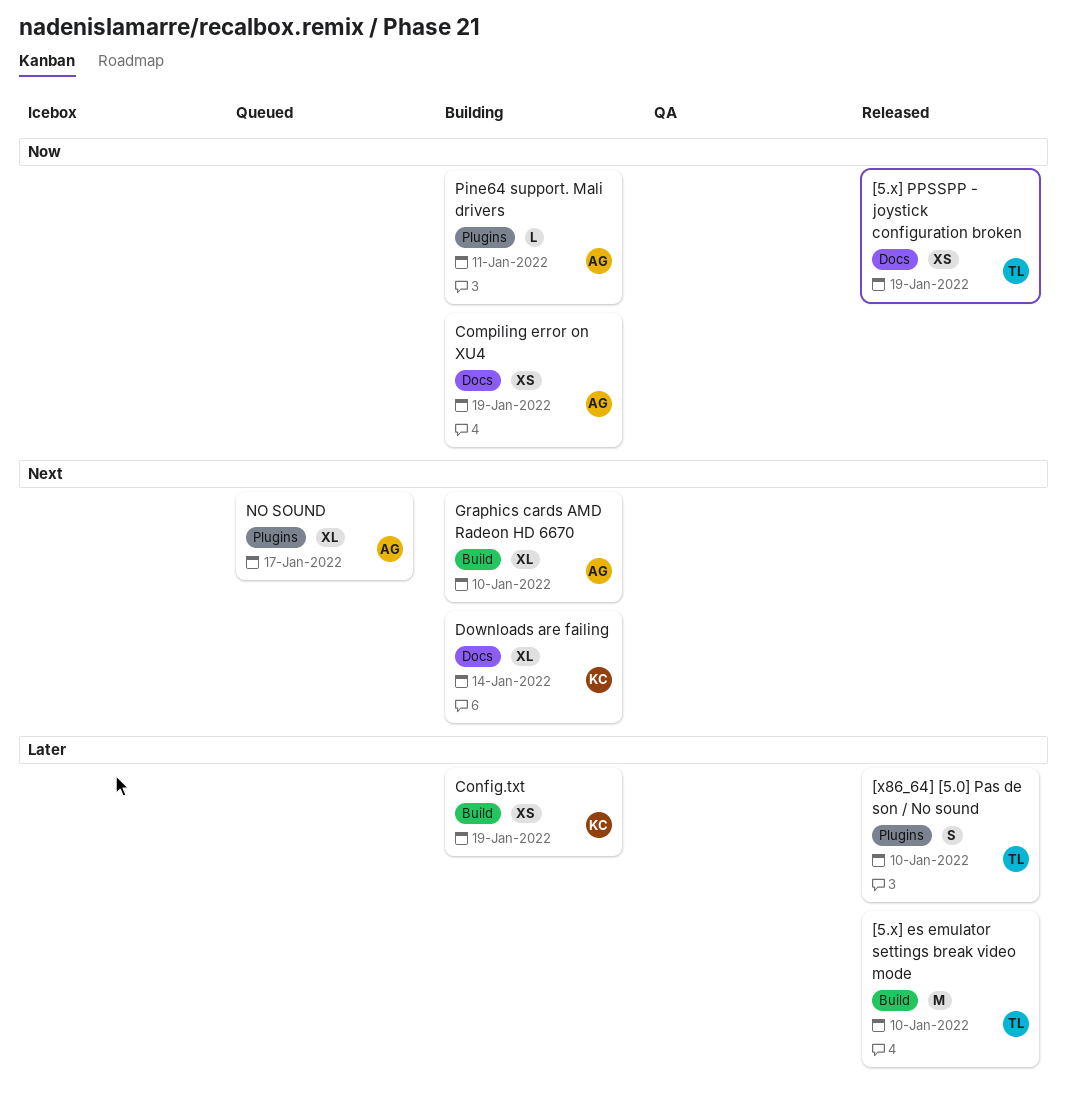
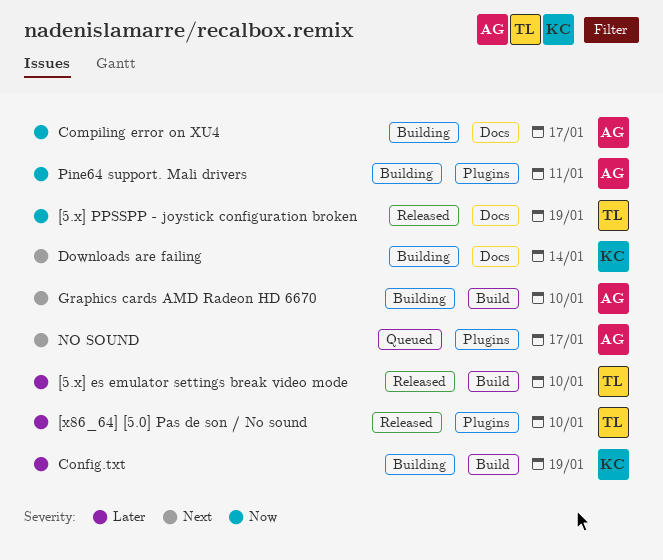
Compiling error on XU4, due: Jan 19 -> Jan 17

